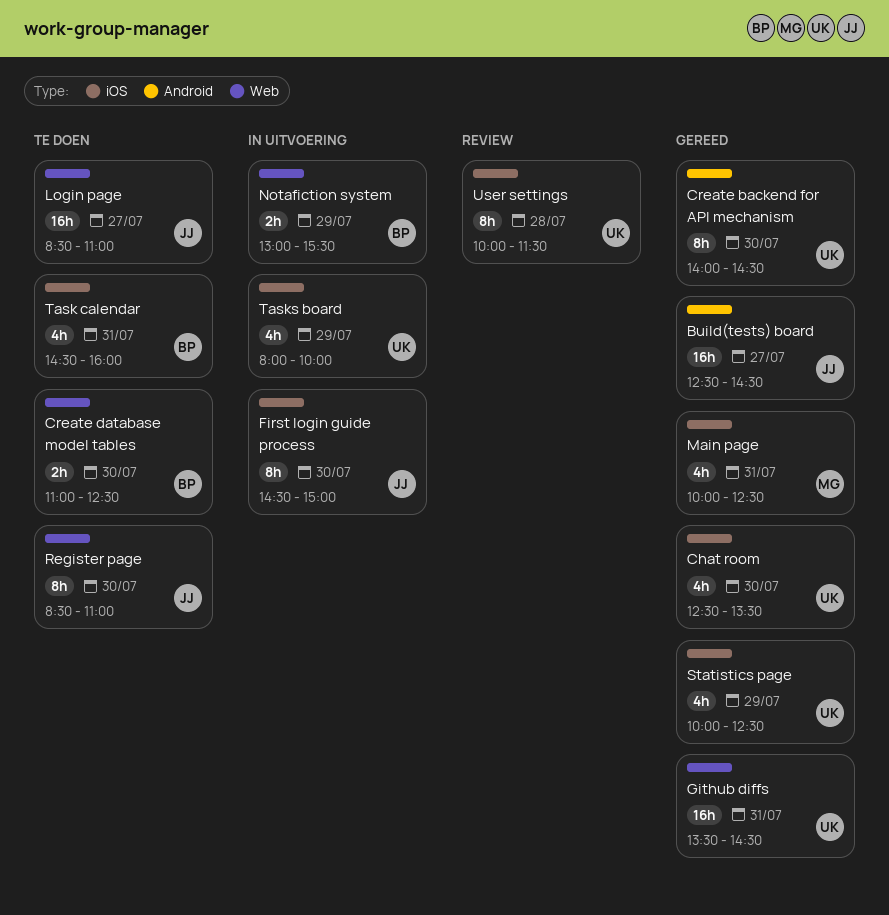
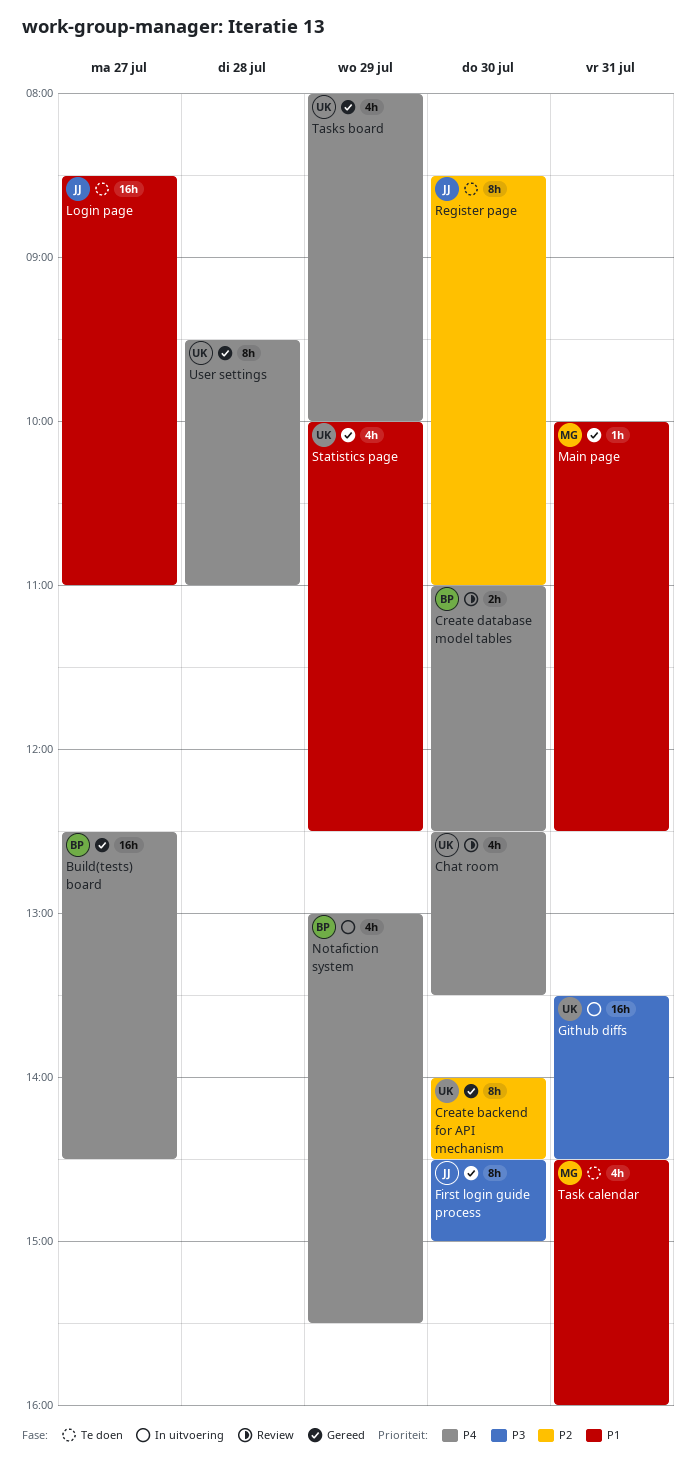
Build(tests) board, owner: JJ -> BP
Chat room, status: Gereed -> Review
Create database model tables, status: Te doen -> Review
First login guide process, status: In uitvoering -> Gereed
Github diffs, status: Gereed -> In uitvoering
Main page, estimate: 4h -> 1h
Notafiction system, estimate: 2h -> 4h
Task calendar, owner: BP -> MG
Tasks board, status: In uitvoering -> Gereed
User settings, status: Review -> Gereed
User settings, begins: 10:00 -> 09:30
User settings, ends: 11:30 -> 11:00

